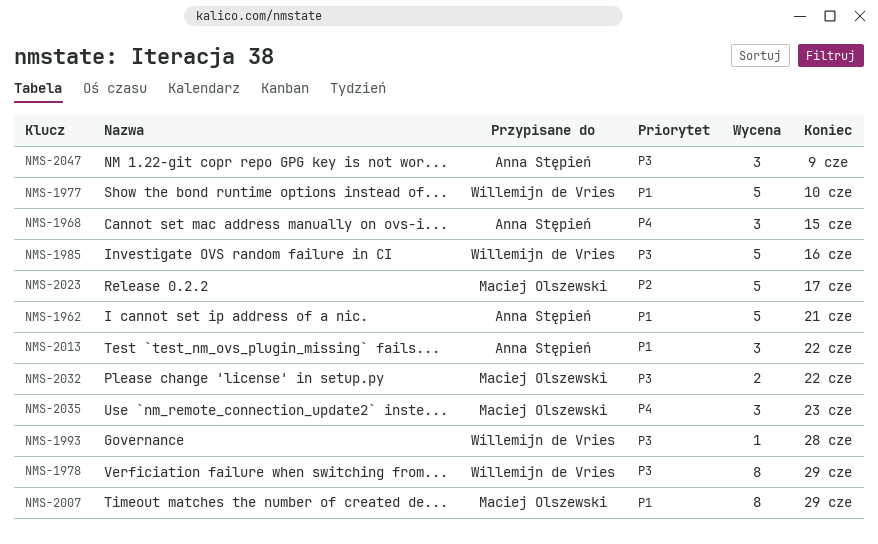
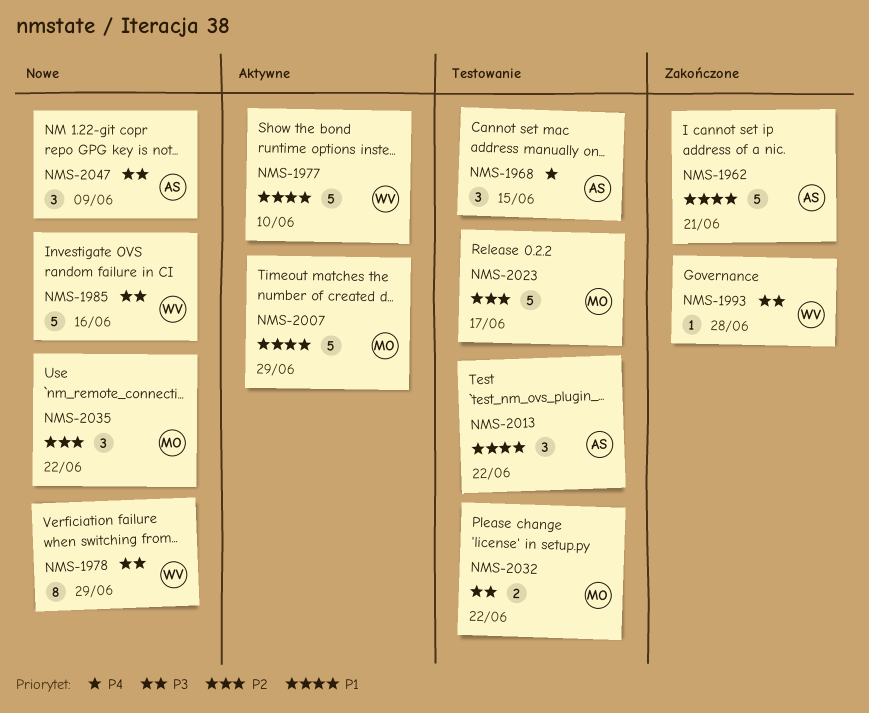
NMS-2007, estimate: 8 -> 5
NMS-2035, priority: P4 -> P2
NMS-2035, due: Jun 23 -> Jun 22

